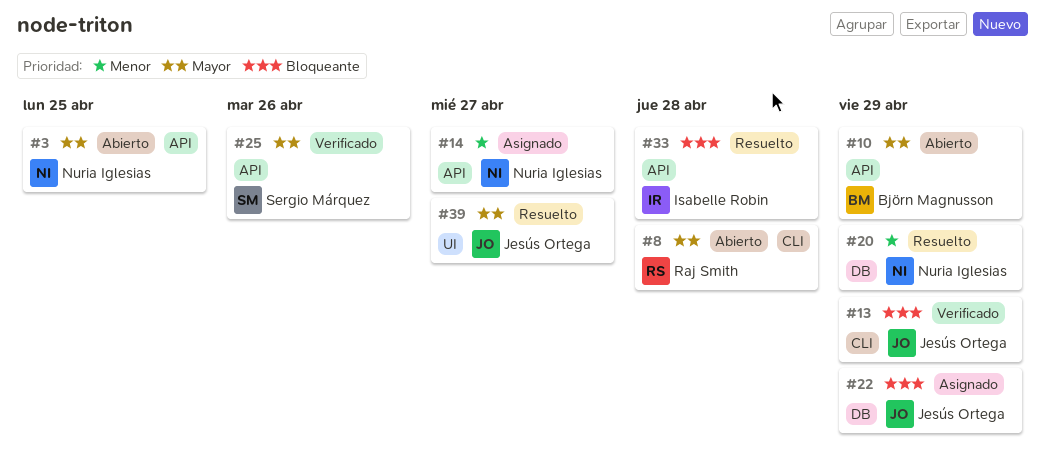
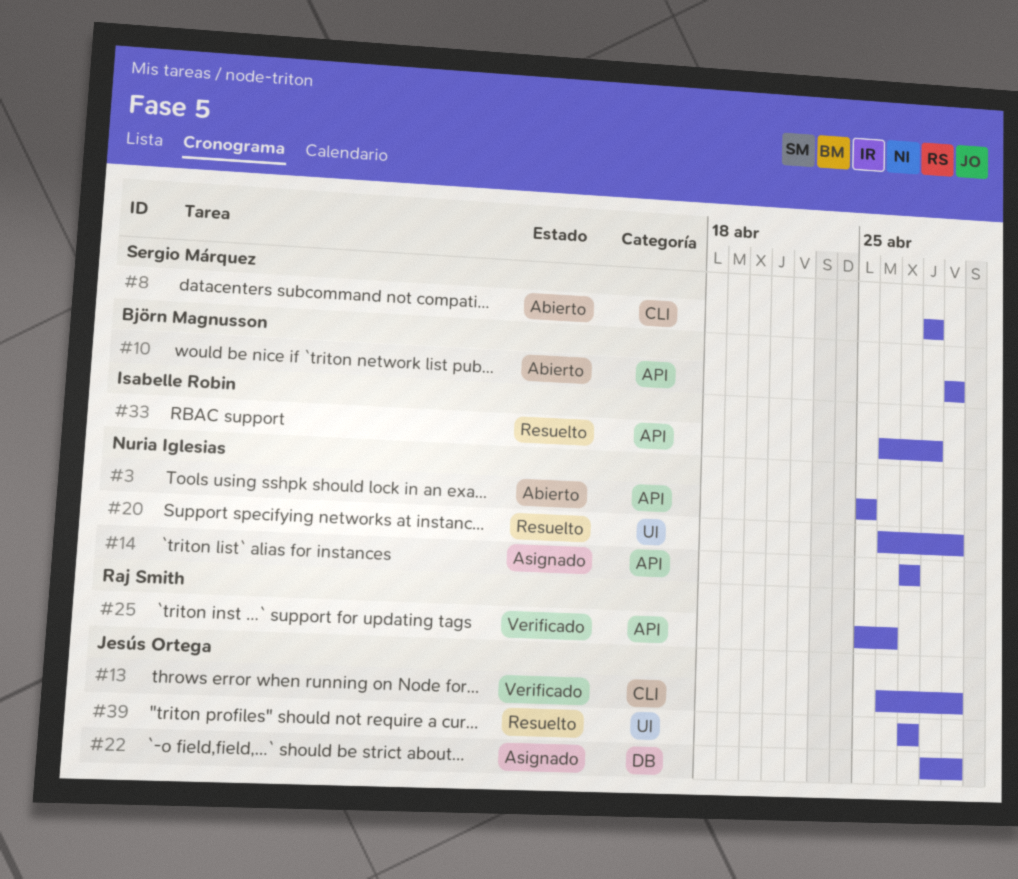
#8, owner: Raj Smith -> Sergio Márquez
#20, label: DB -> UI
#25, owner: Sergio Márquez -> Raj Smith

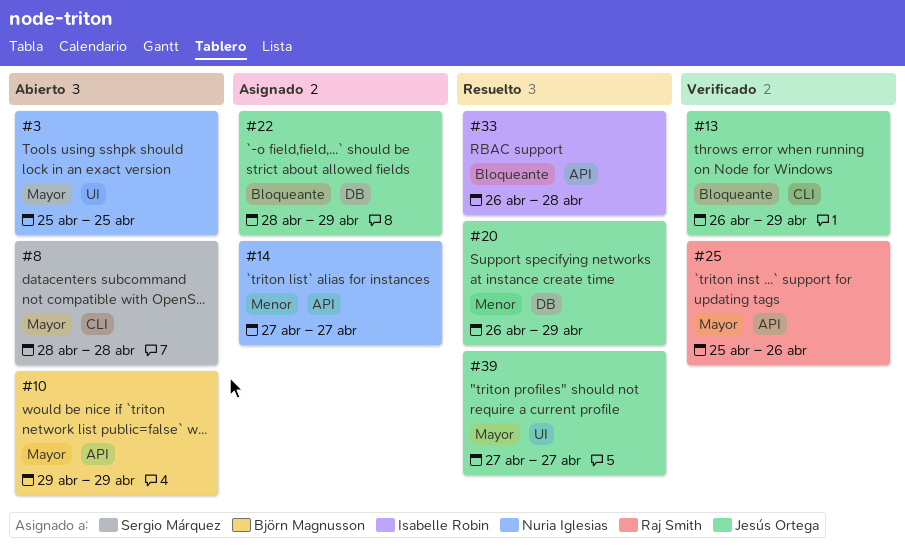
#3, label: API -> UI
#20, owner: Nuria Iglesias -> Jesús Ortega
#20, label: UI -> DB

